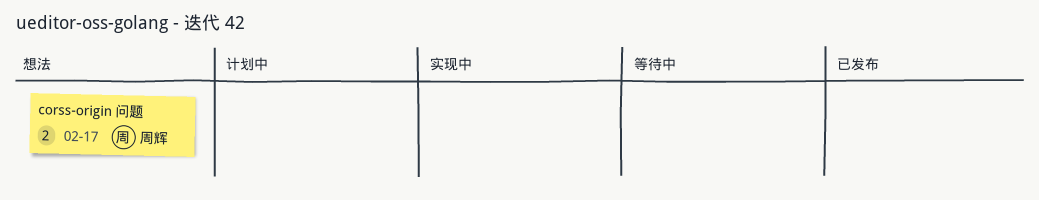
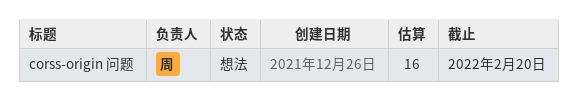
corss-origin 问题, estimate: 2 -> 16
corss-origin 问题, due: Feb 17 -> Feb 20

